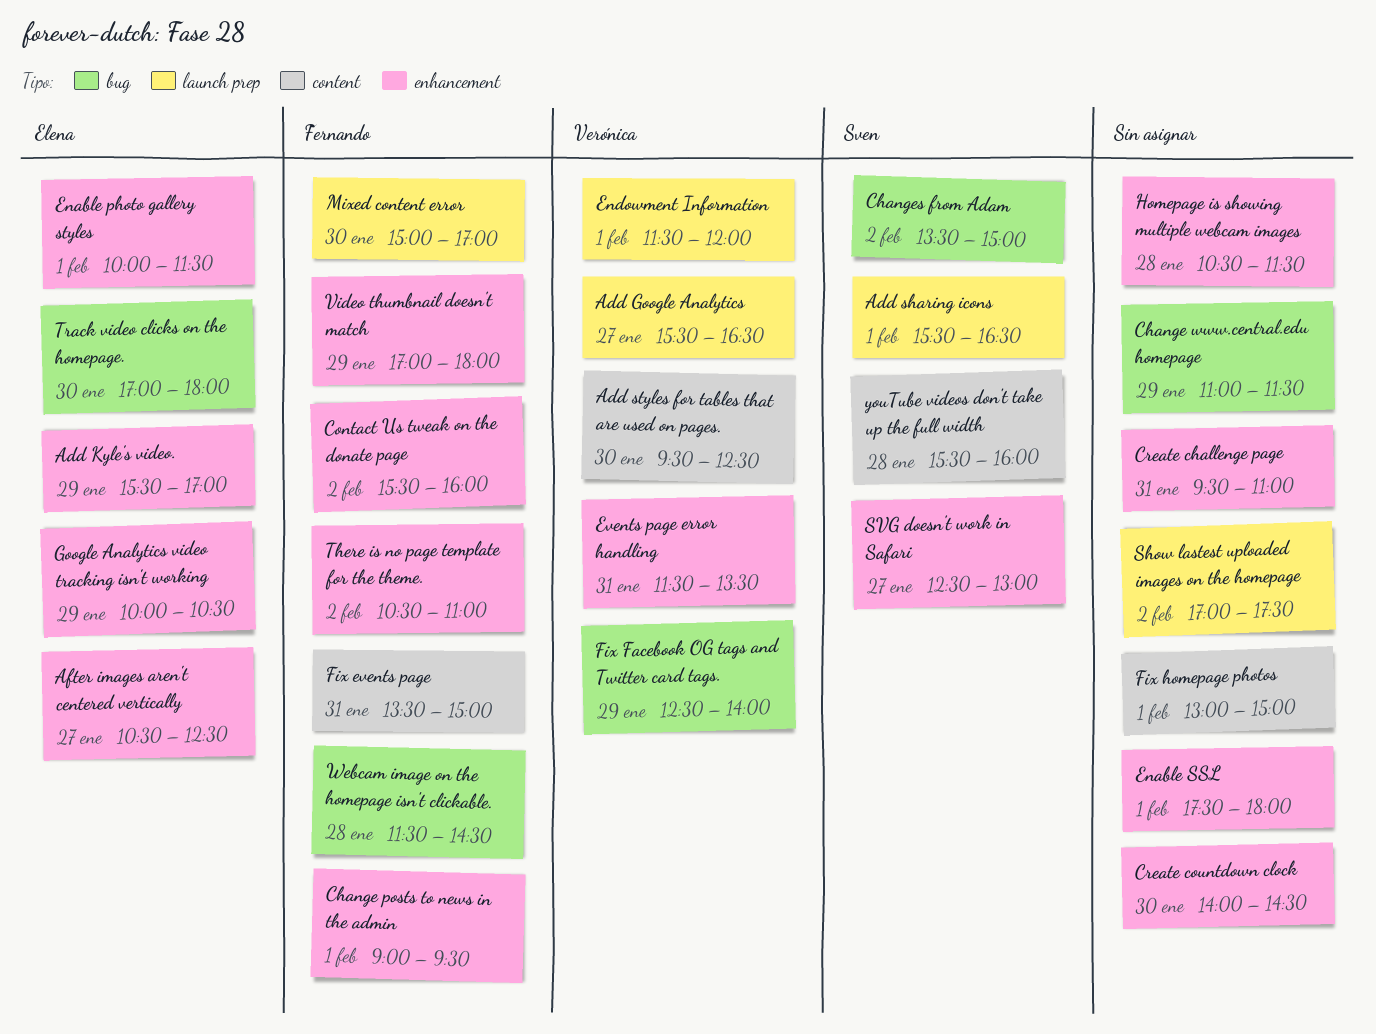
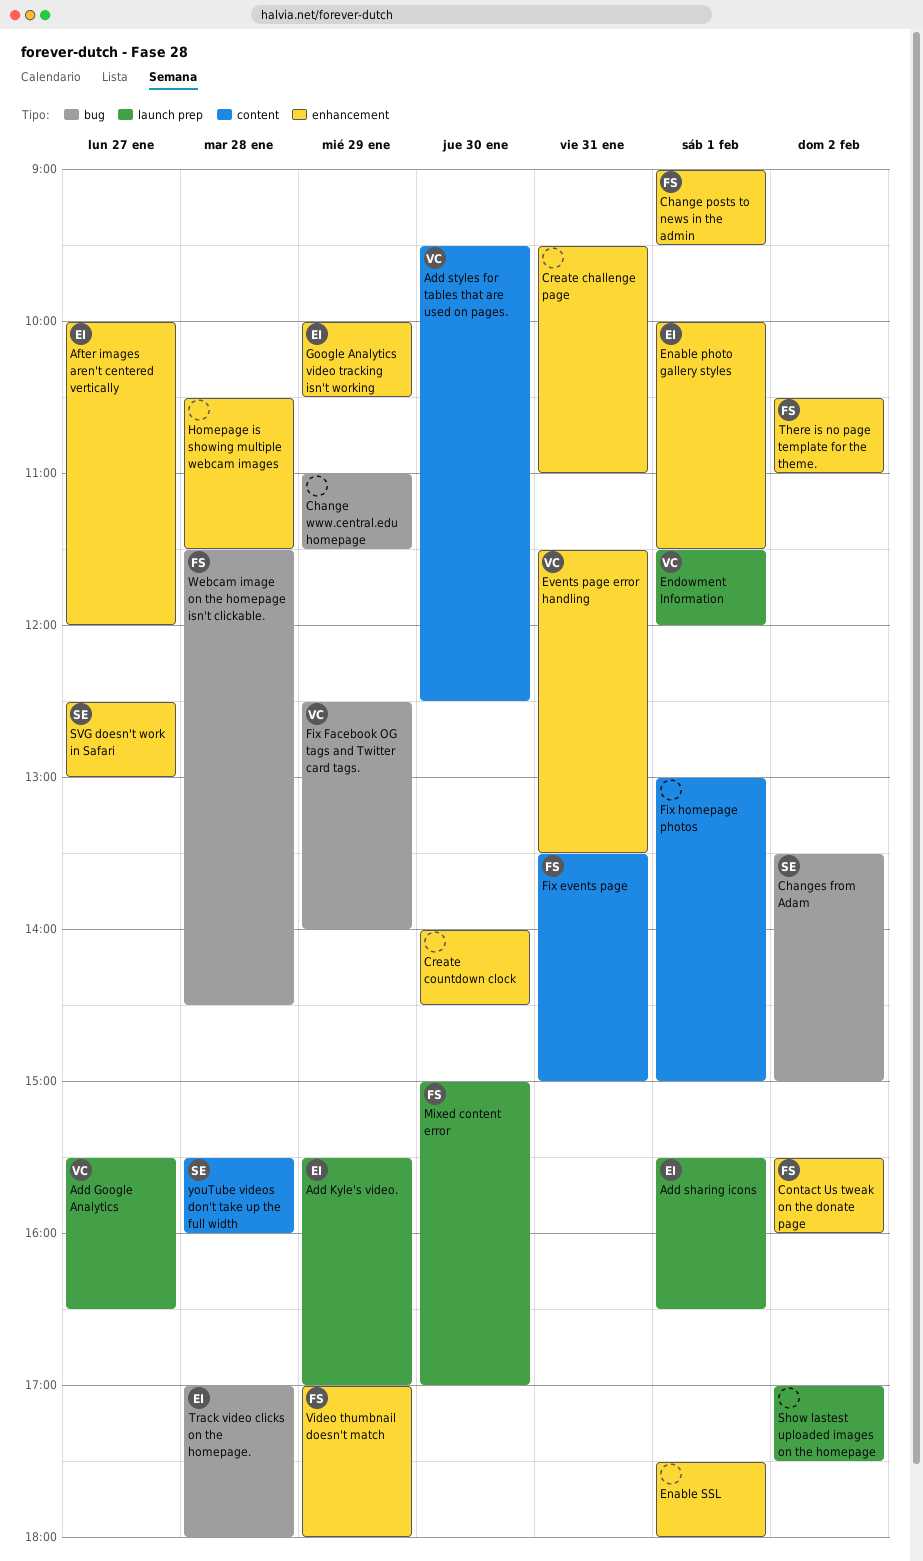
Add Kyle's video., label: enhancement -> launch prep
Add sharing icons, owner: Sven -> Elena
After images aren't centered vertically, begins: 10:30 -> 10:00
After images aren't centered vertically, ends: 12:30 -> 12:00
Track video clicks on the homepage., day: Jan 30 -> Jan 28

